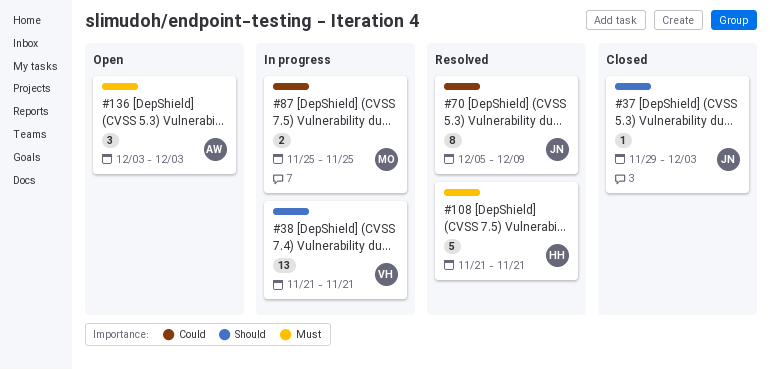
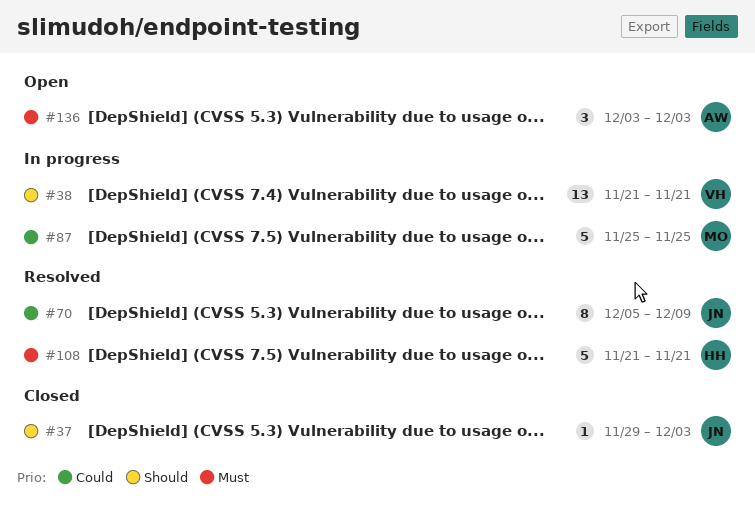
#87, estimate: 2 -> 5

